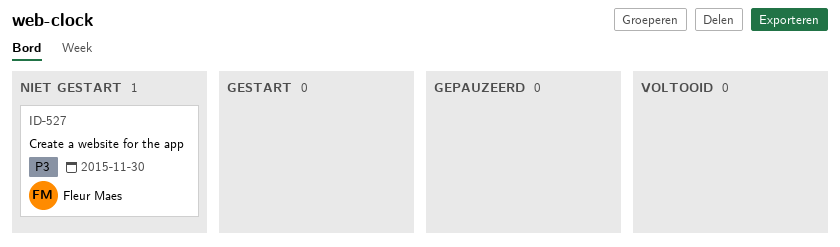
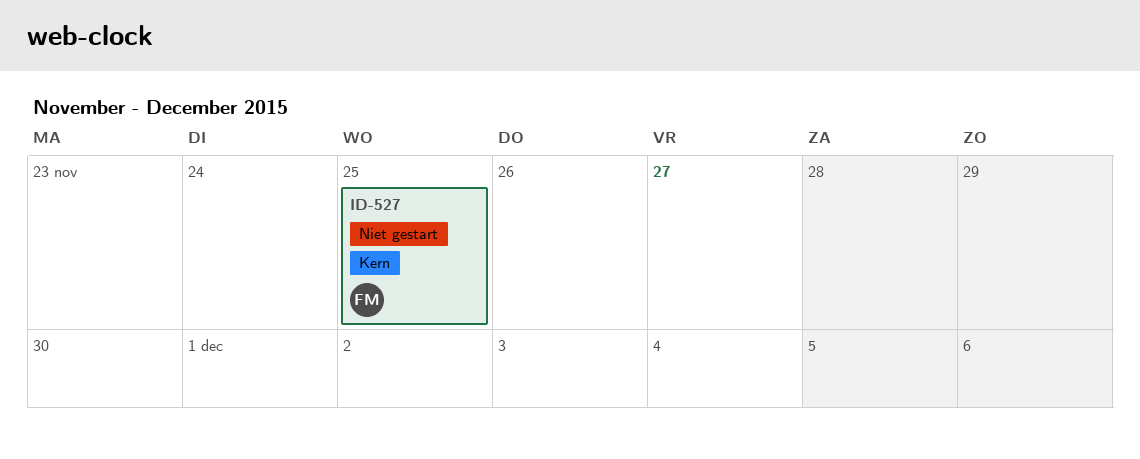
ID-527, due: Nov 30 -> Nov 25

